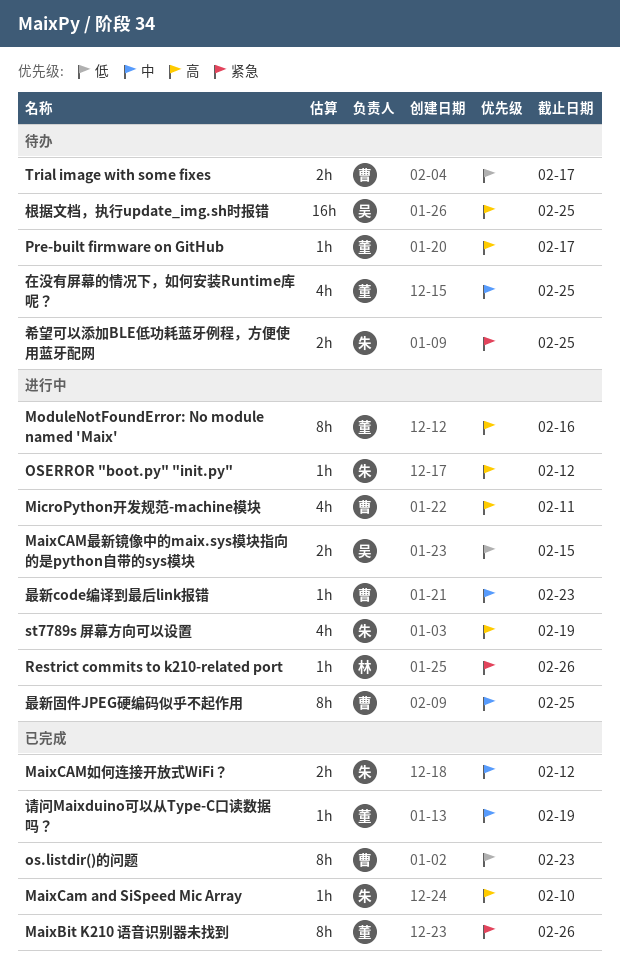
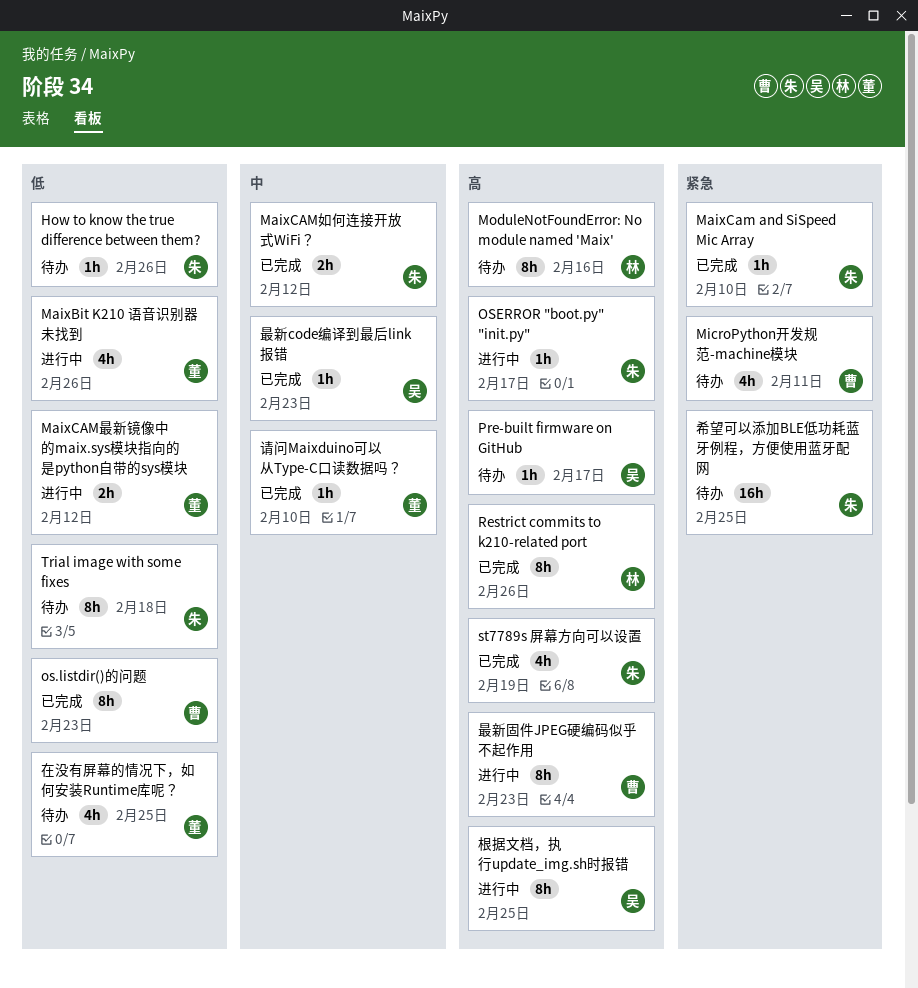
How to know the true difference between them?: none -> present
MaixBit K210 语音识别器未找到, status: 已完成 -> 进行中
MaixBit K210 语音识别器未找到, priority: 紧急 -> 低
MaixBit K210 语音识别器未找到, estimate: 8h -> 4h
MaixCam and SiSpeed Mic Array, priority: 高 -> 紧急
MaixCAM最新镜像中的maix.sys模块指向的是python自带的sys模块, owner: 吴 -> 董
MaixCAM最新镜像中的maix.sys模块指向的是python自带的sys模块, due: Feb 15 -> Feb 12
MicroPython开发规范-machine模块, status: 进行中 -> 待办
MicroPython开发规范-machine模块, priority: 高 -> 紧急
ModuleNotFoundError: No module named 'Maix', status: 进行中 -> 待办
ModuleNotFoundError: No module named 'Maix', owner: 董 -> 林
OSERROR "boot.py" "init.py", due: Feb 12 -> Feb 17
Pre-built firmware on GitHub, owner: 董 -> 吴
Restrict commits to k210-related port, status: 进行中 -> 已完成
Restrict commits to k210-related port, priority: 紧急 -> 高
Restrict commits to k210-related port, estimate: 1h -> 8h
st7789s 屏幕方向可以设置, status: 进行中 -> 已完成
Trial image with some fixes, owner: 曹 -> 朱
Trial image with some fixes, estimate: 2h -> 8h
Trial image with some fixes, due: Feb 17 -> Feb 18
在没有屏幕的情况下，如何安装Runtime库呢？, priority: 中 -> 低
希望可以添加BLE低功耗蓝牙例程，方便使用蓝牙配网, estimate: 2h -> 16h
最新code编译到最后link报错, status: 进行中 -> 已完成
最新code编译到最后link报错, owner: 曹 -> 吴
最新固件JPEG硬编码似乎不起作用, priority: 中 -> 高
最新固件JPEG硬编码似乎不起作用, due: Feb 25 -> Feb 23
根据文档，执行update_img.sh时报错, status: 待办 -> 进行中
根据文档，执行update_img.sh时报错, estimate: 16h -> 8h
请问Maixduino可以从Type-C口读数据吗？, due: Feb 19 -> Feb 10

